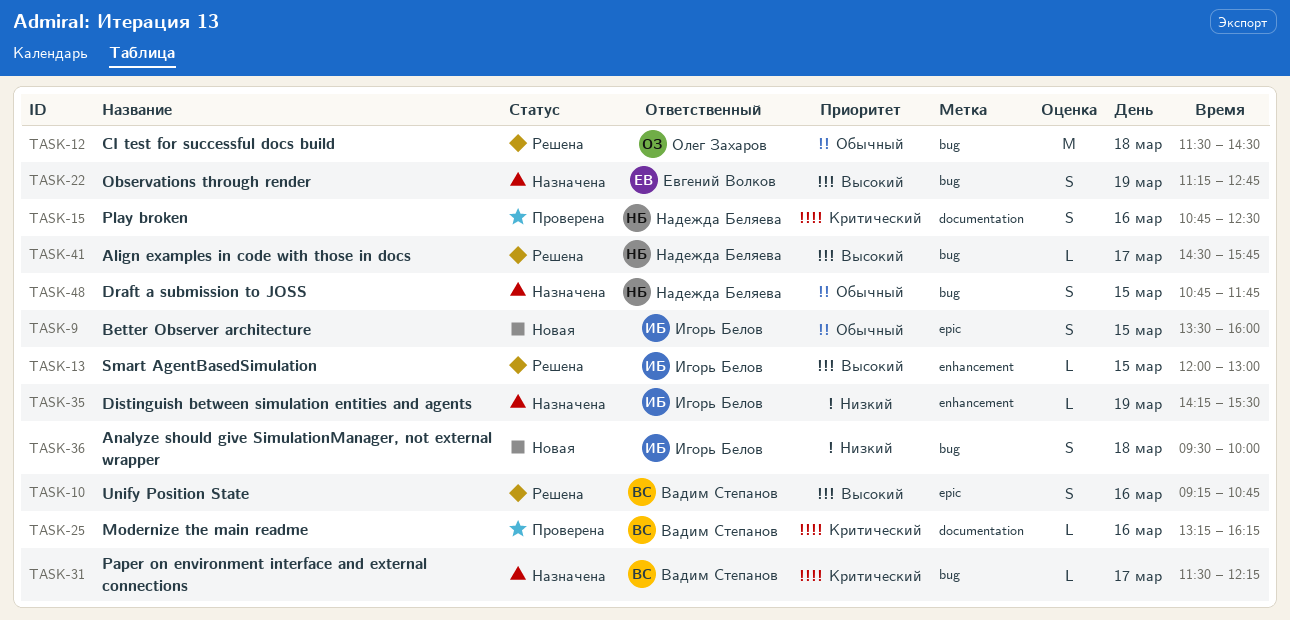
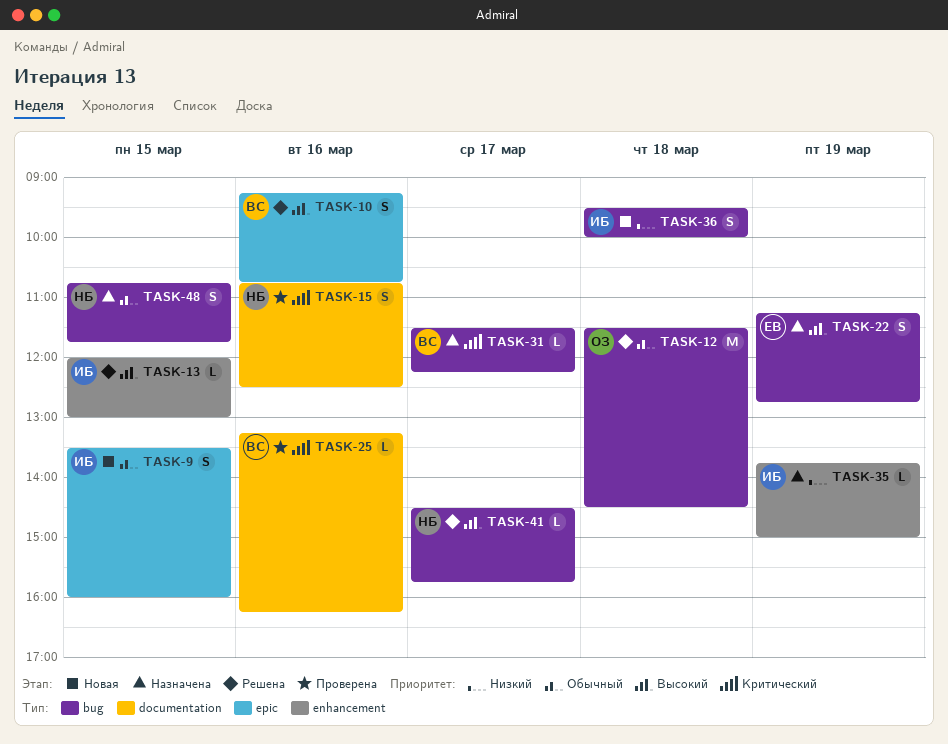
TASK-35, begins: 14:15 -> 13:45
TASK-35, ends: 15:30 -> 15:00

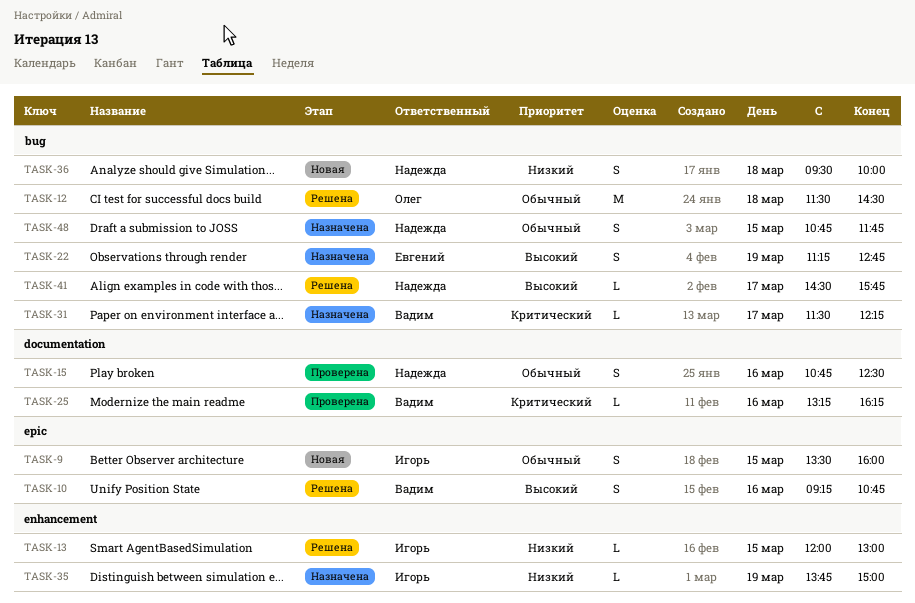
TASK-13, priority: Высокий -> Низкий
TASK-15, priority: Критический -> Обычный
TASK-36, owner: Игорь -> Надежда

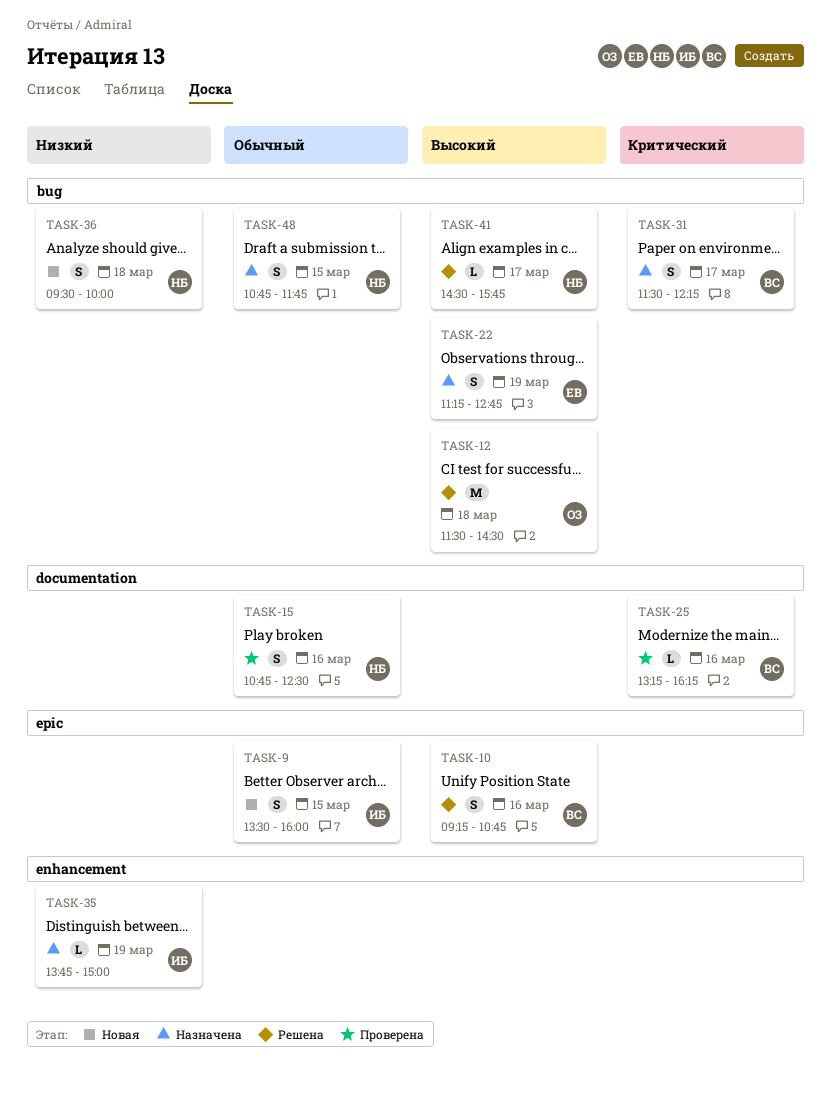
TASK-12, priority: Обычный -> Высокий
TASK-13: present -> none
TASK-31, estimate: L -> S

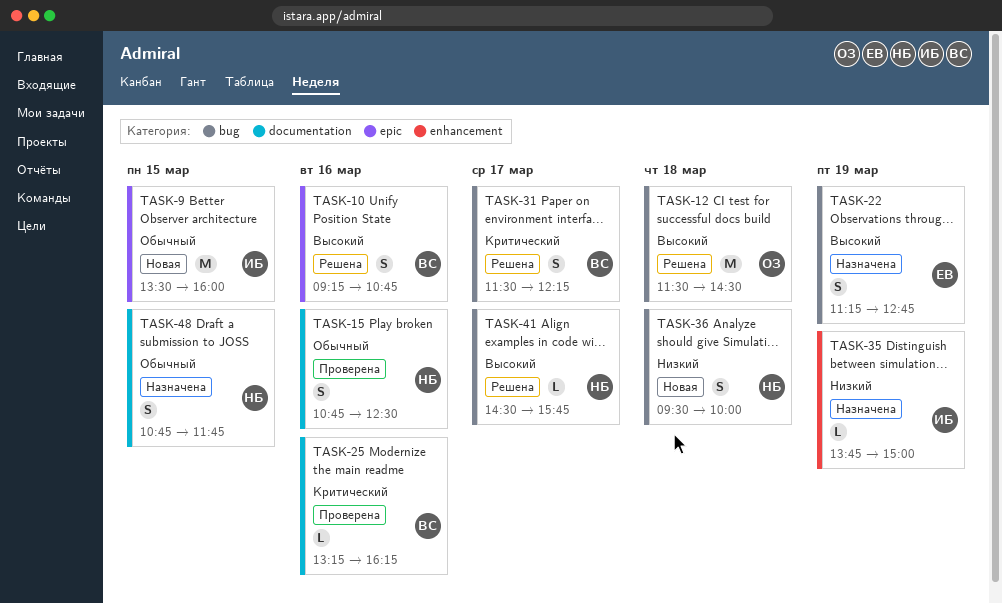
TASK-9, estimate: S -> M
TASK-31, status: Назначена -> Решена
TASK-48, label: bug -> documentation

